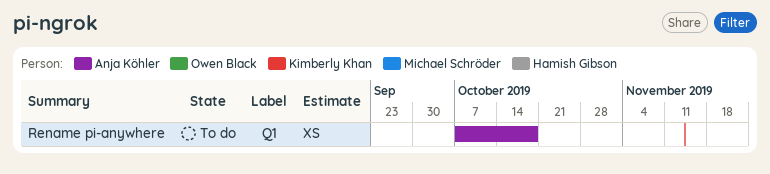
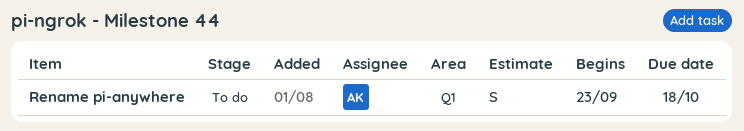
Rename pi-anywhere, estimate: XS -> S
Rename pi-anywhere, start: Oct 7 -> Sep 23

